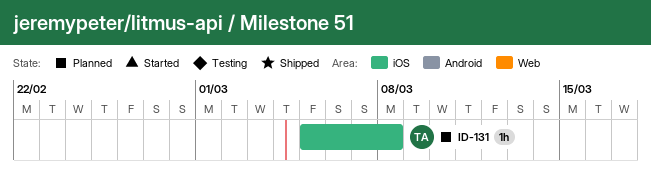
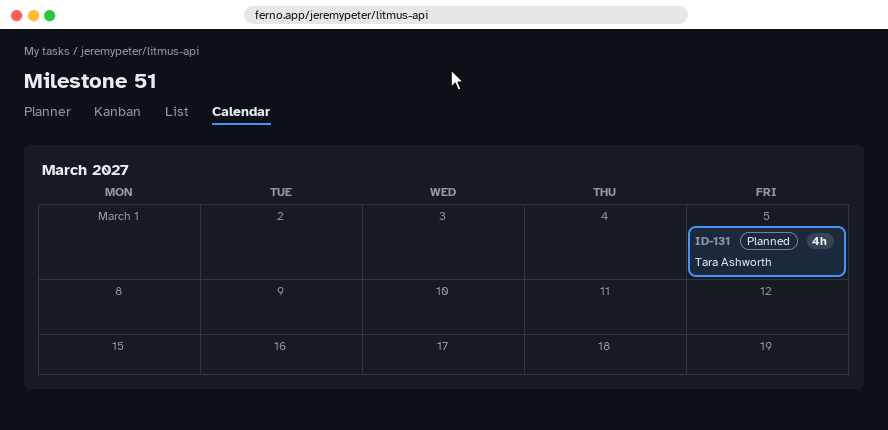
ID-131, estimate: 1h -> 4h
ID-131, due: Mar 8 -> Mar 5

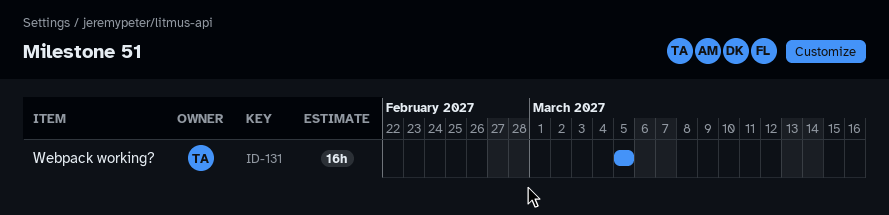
ID-131, estimate: 4h -> 16h

